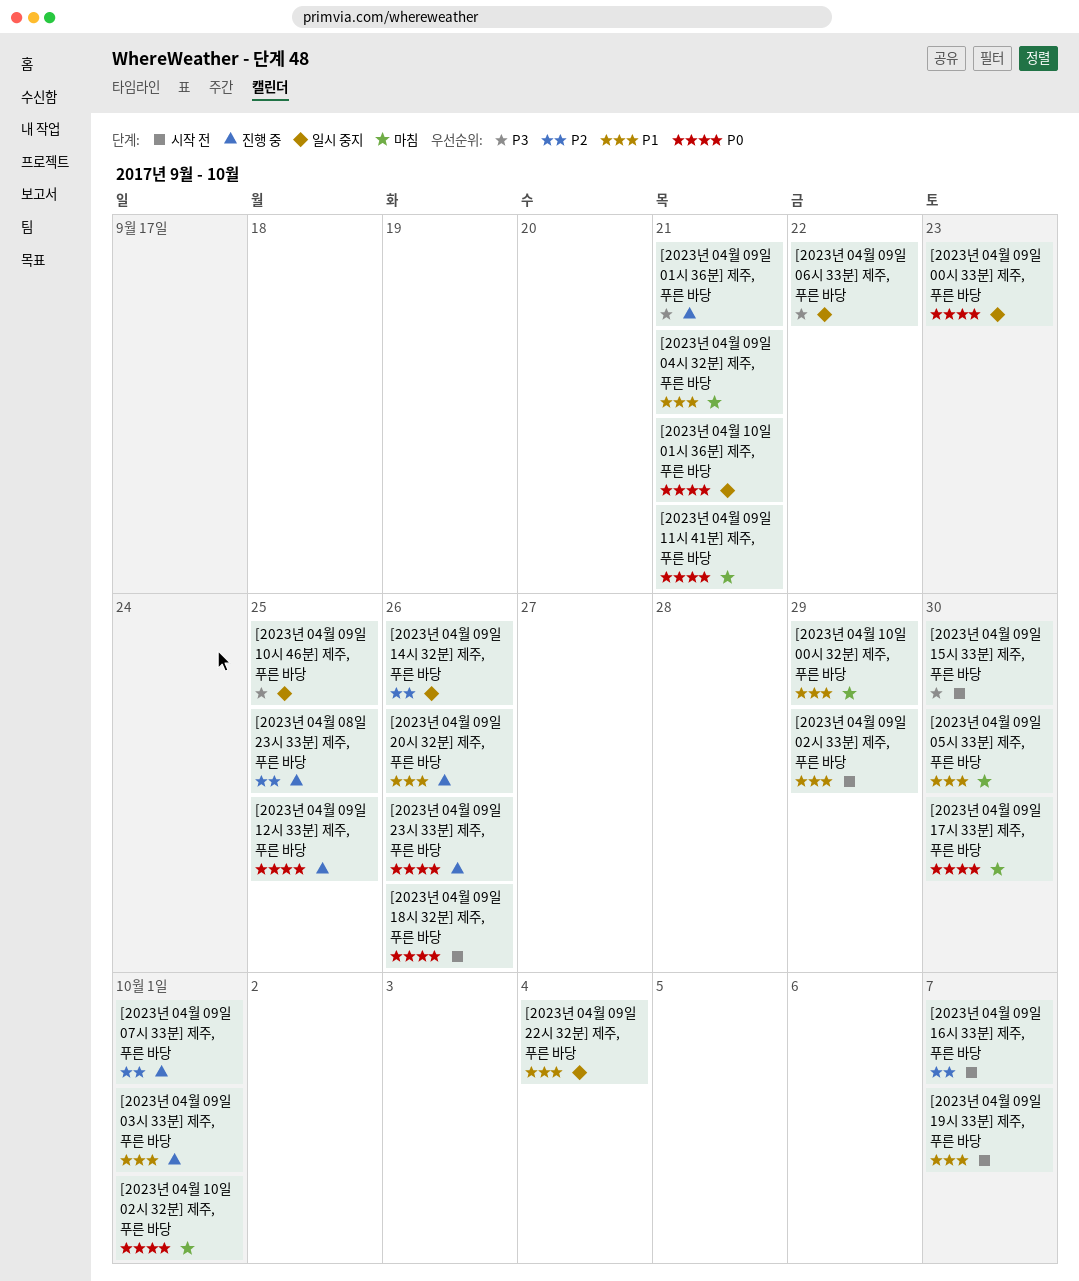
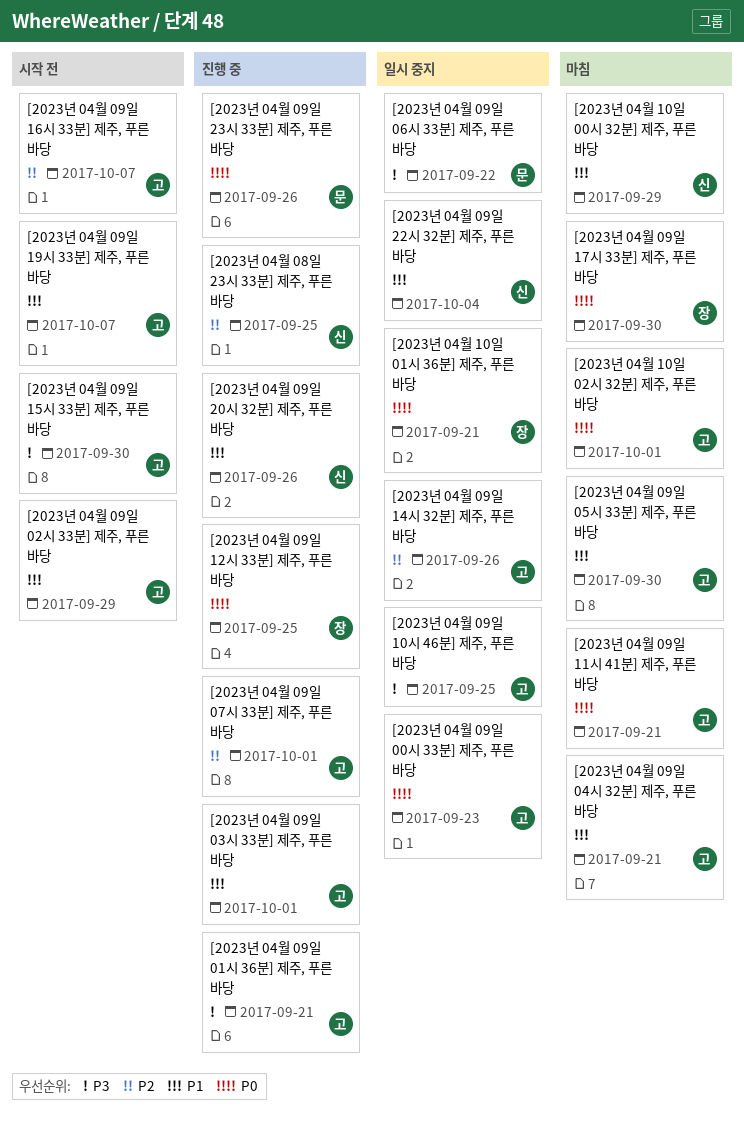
[2023년 04월 09일 18시 32분] 제주, 푸른 바당: present -> none

